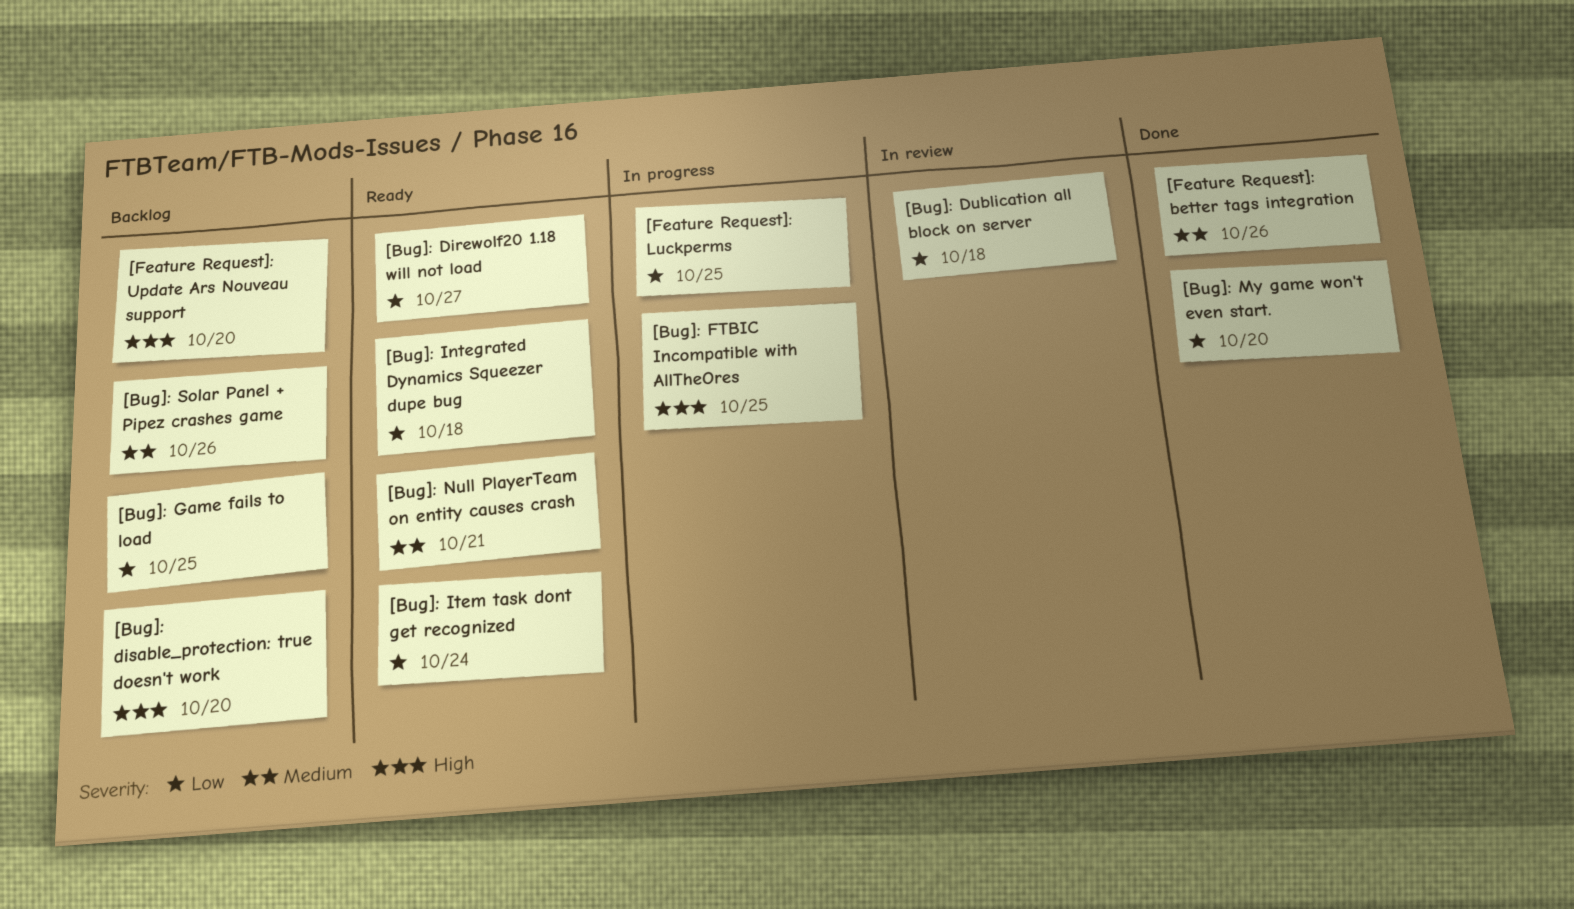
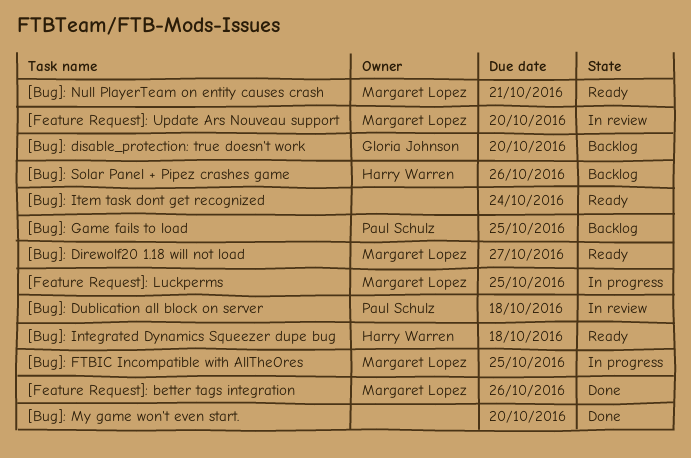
[Feature Request]: Update Ars Nouveau support, status: Backlog -> In review

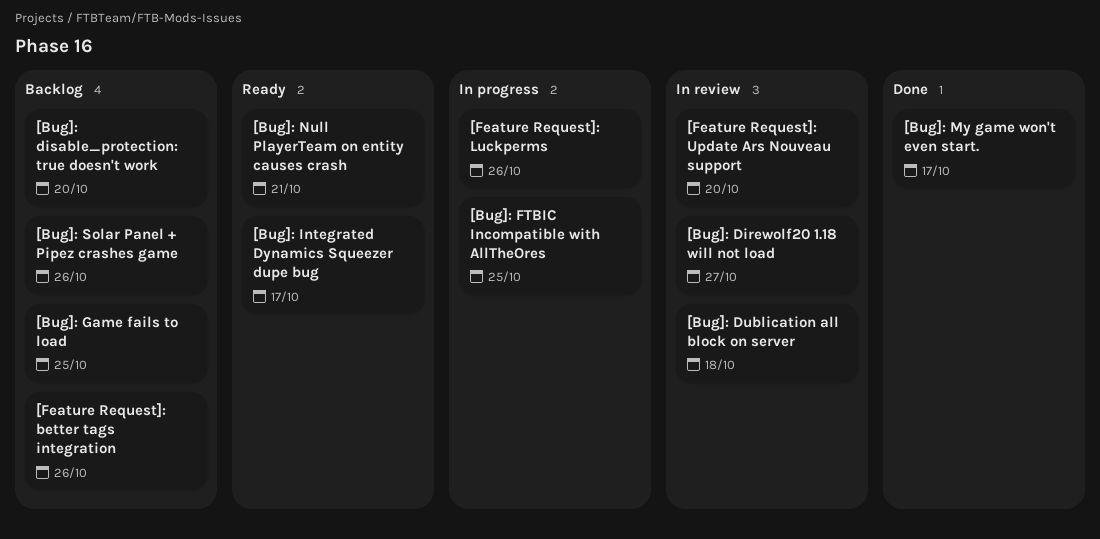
[Bug]: Direwolf20 1.18 will not load, status: Ready -> In review
[Bug]: Integrated Dynamics Squeezer dupe bug, due: Oct 18 -> Oct 17
[Bug]: Item task dont get recognized: present -> none
[Bug]: My game won't even start., due: Oct 20 -> Oct 17
[Feature Request]: better tags integration, status: Done -> Backlog
[Feature Request]: Luckperms, due: Oct 25 -> Oct 26

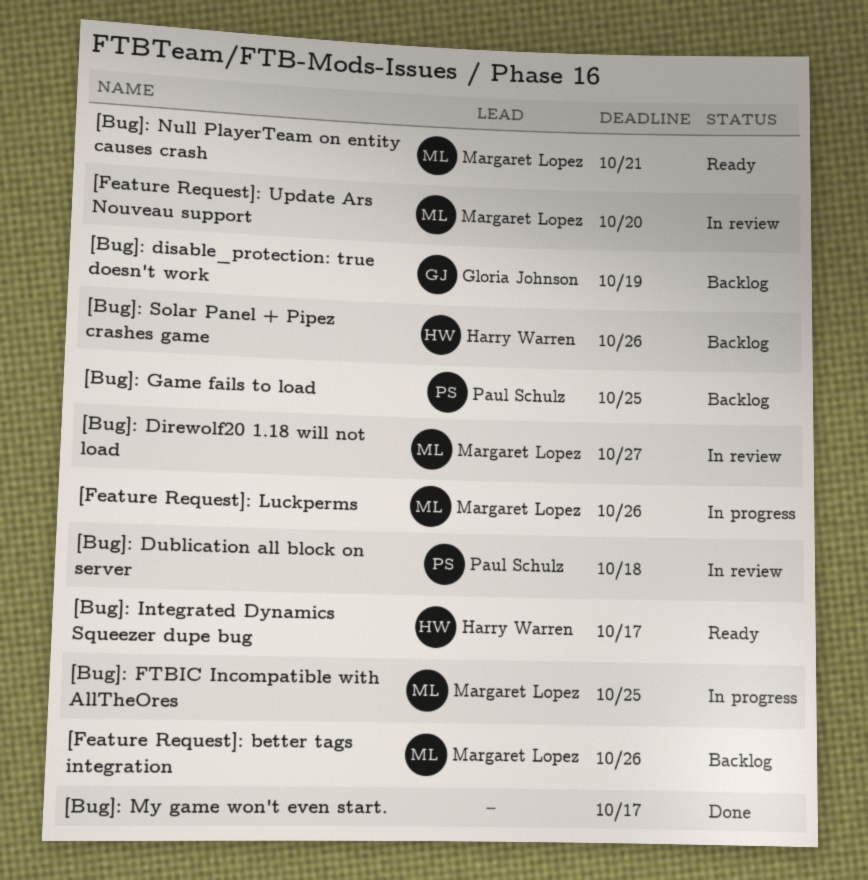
[Bug]: disable_protection: true doesn't work, due: Oct 20 -> Oct 19

